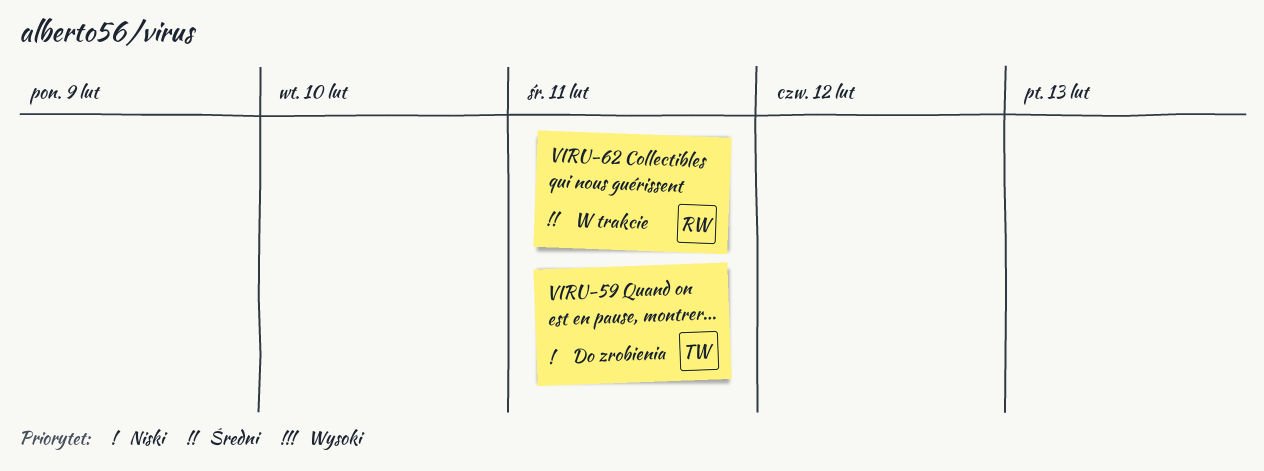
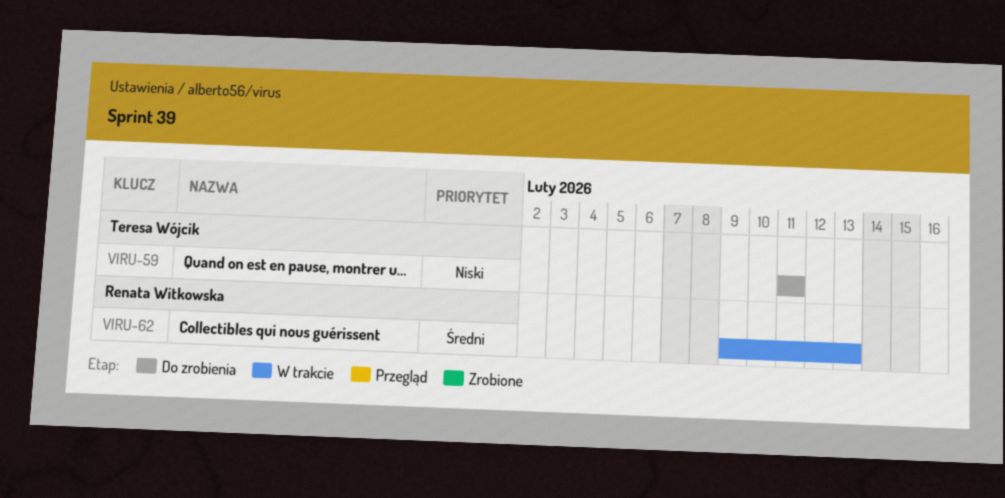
VIRU-62, due: Feb 11 -> Feb 13

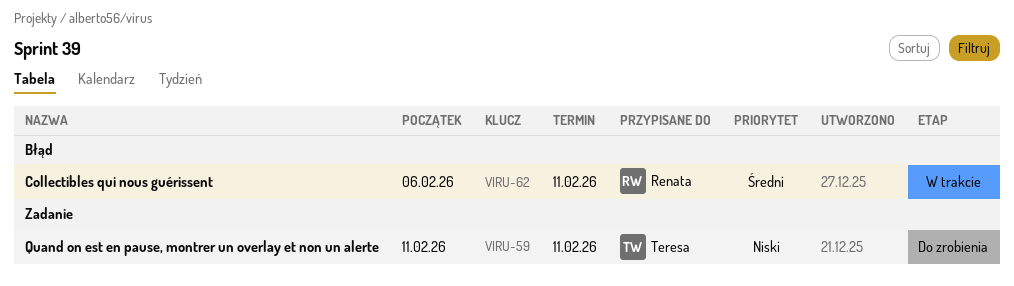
VIRU-62, start: Feb 9 -> Feb 6
VIRU-62, due: Feb 13 -> Feb 11

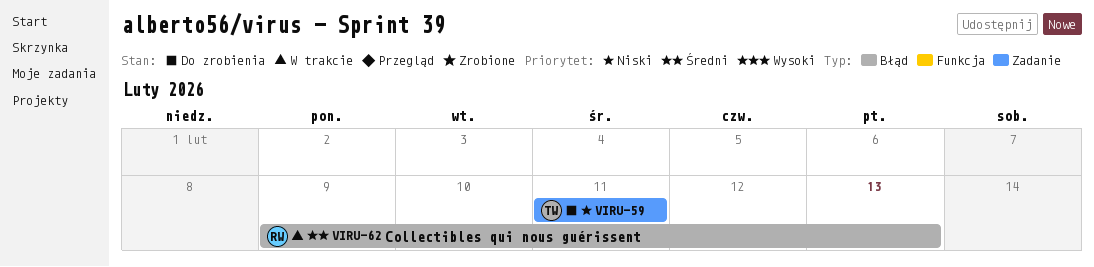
VIRU-62, start: Feb 6 -> Feb 9
VIRU-62, due: Feb 11 -> Feb 13

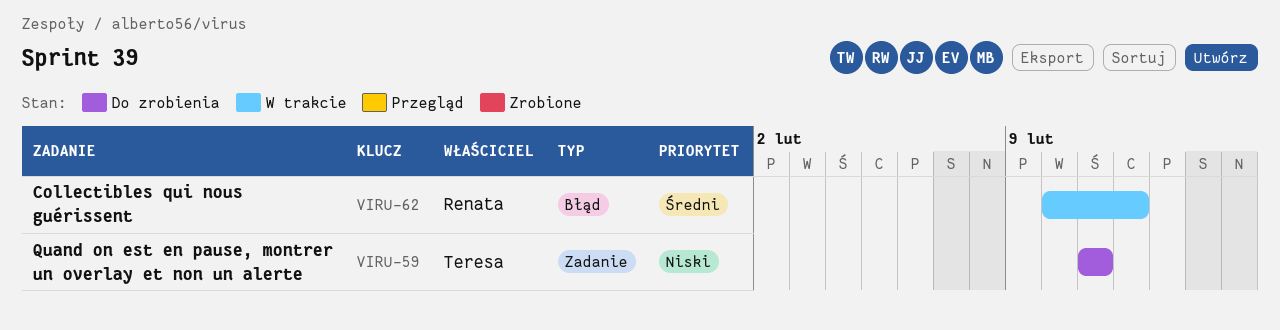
VIRU-62, start: Feb 9 -> Feb 10
VIRU-62, due: Feb 13 -> Feb 12

